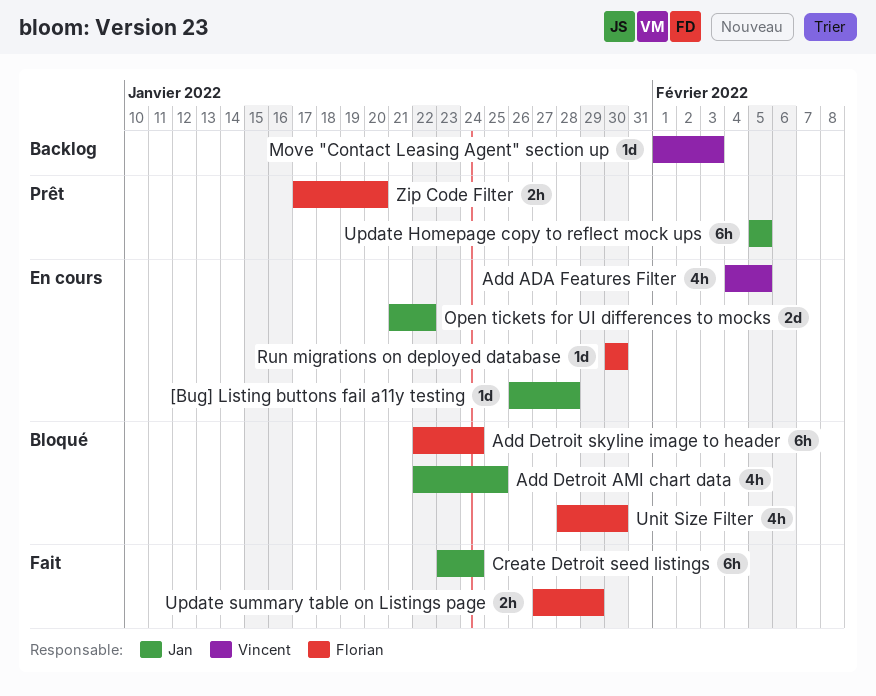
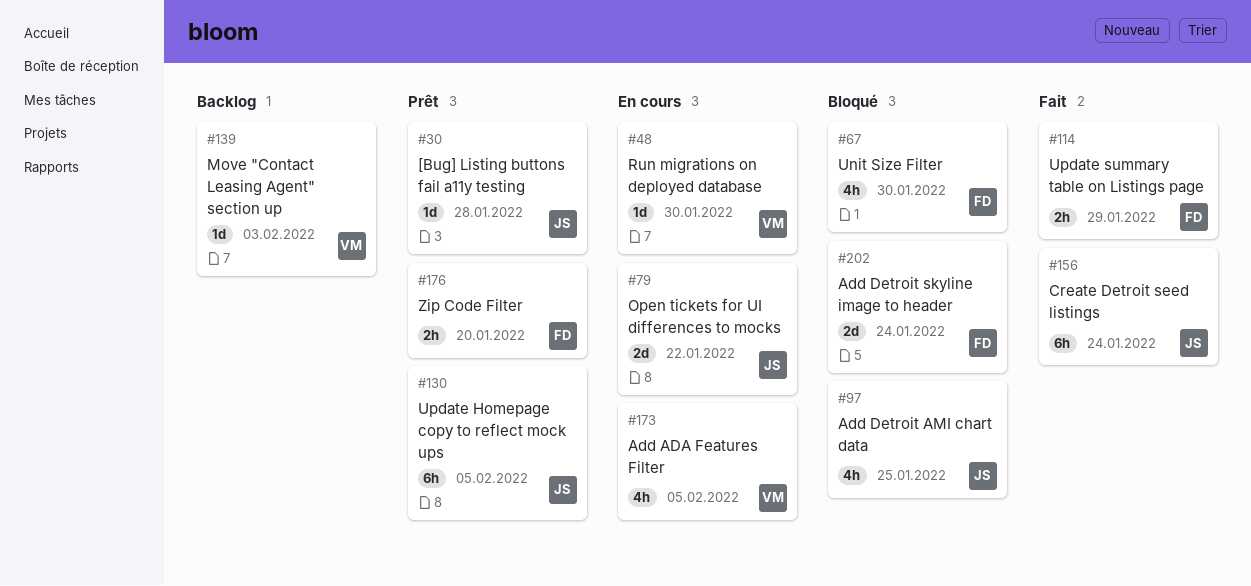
[Bug] Listing buttons fail a11y testing, status: En cours -> Prêt
Add Detroit skyline image to header, estimate: 6h -> 2d
Run migrations on deployed database, owner: Florian -> Vincent

